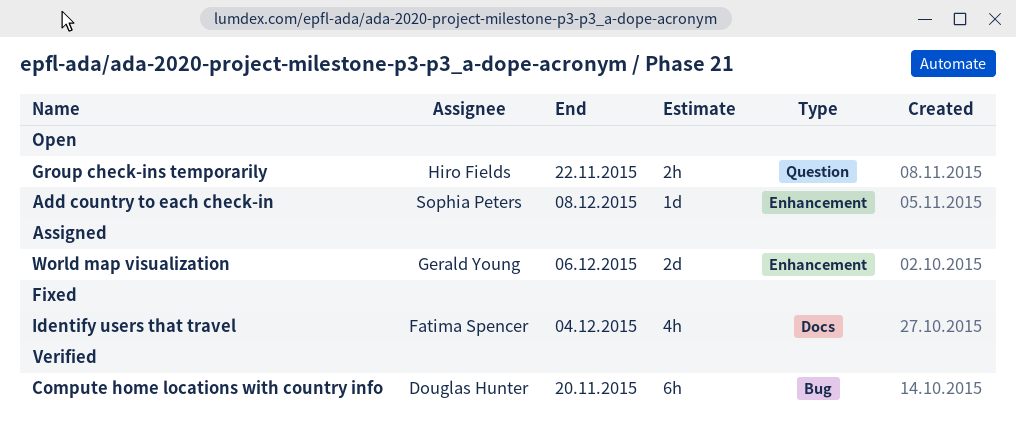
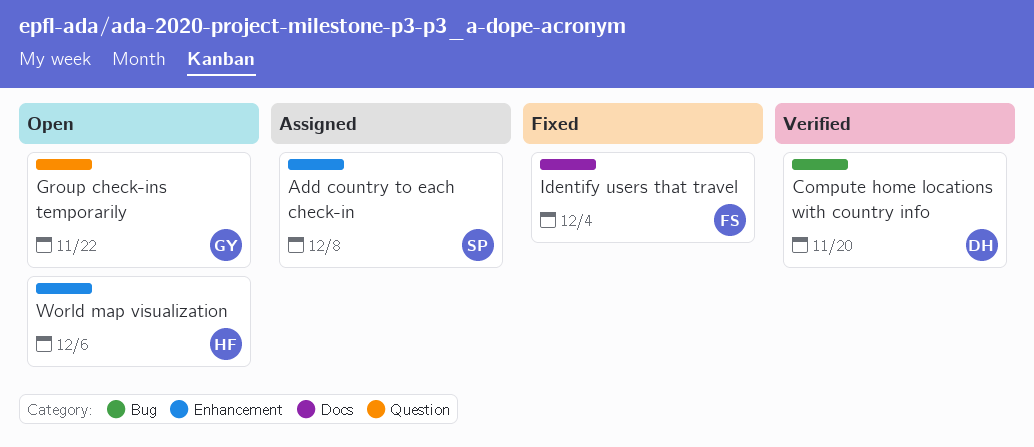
Add country to each check-in, status: Open -> Assigned
Group check-ins temporarily, owner: Hiro Fields -> Gerald Young
World map visualization, status: Assigned -> Open
World map visualization, owner: Gerald Young -> Hiro Fields

